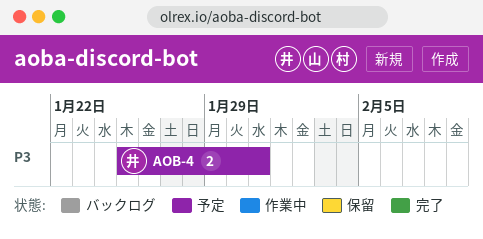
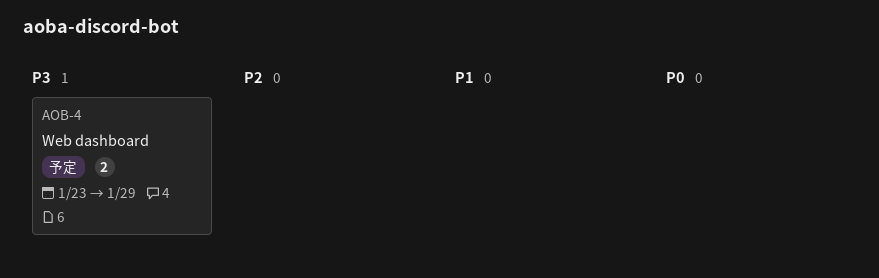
AOB-4, start: Jan 25 -> Jan 23
AOB-4, due: Jan 31 -> Jan 29

